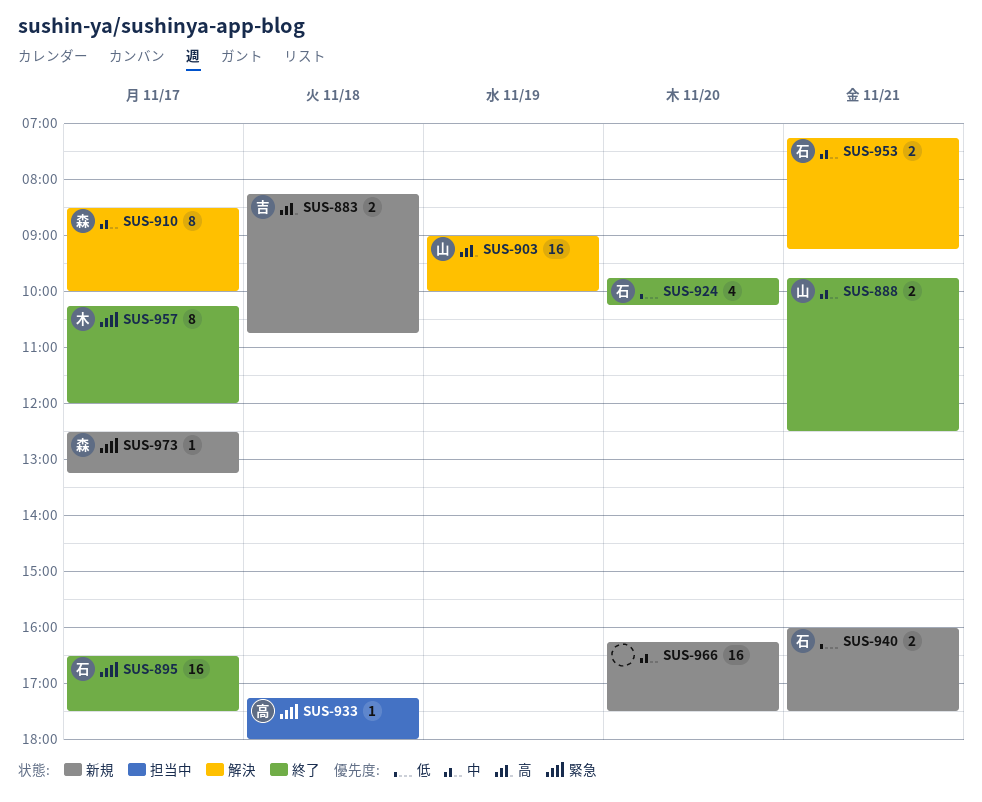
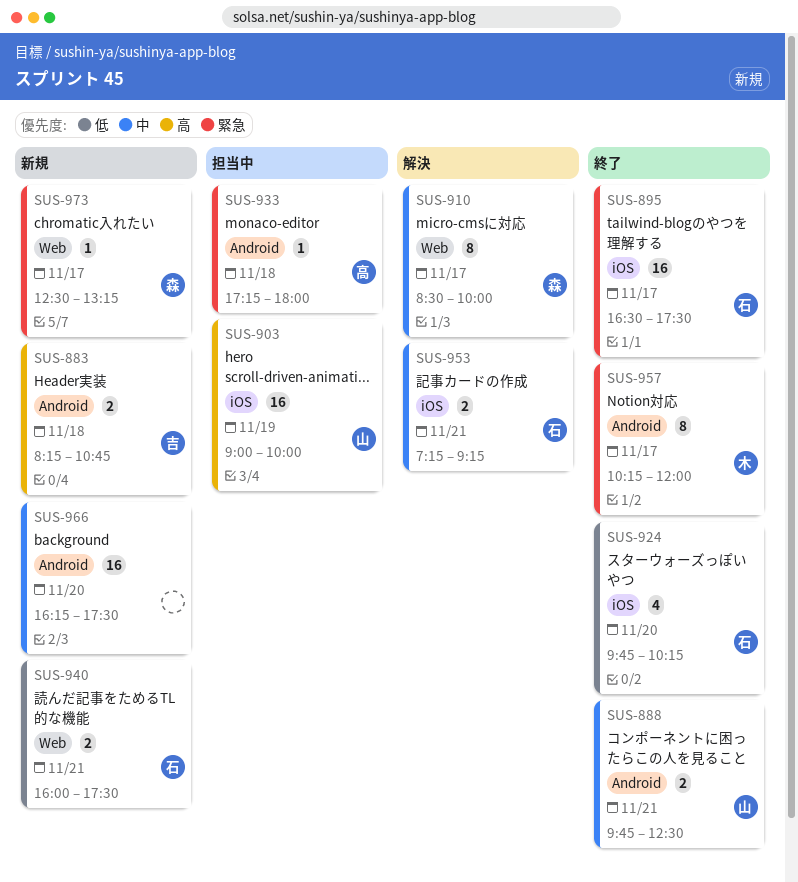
SUS-903, status: 解決 -> 担当中

